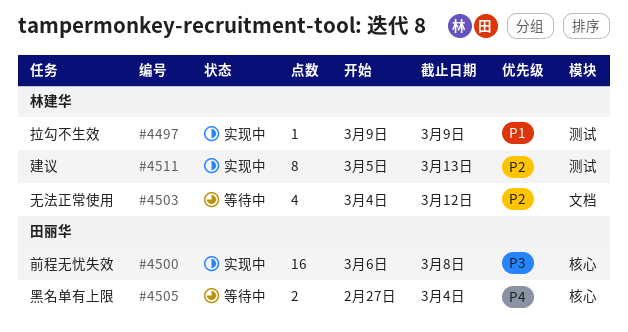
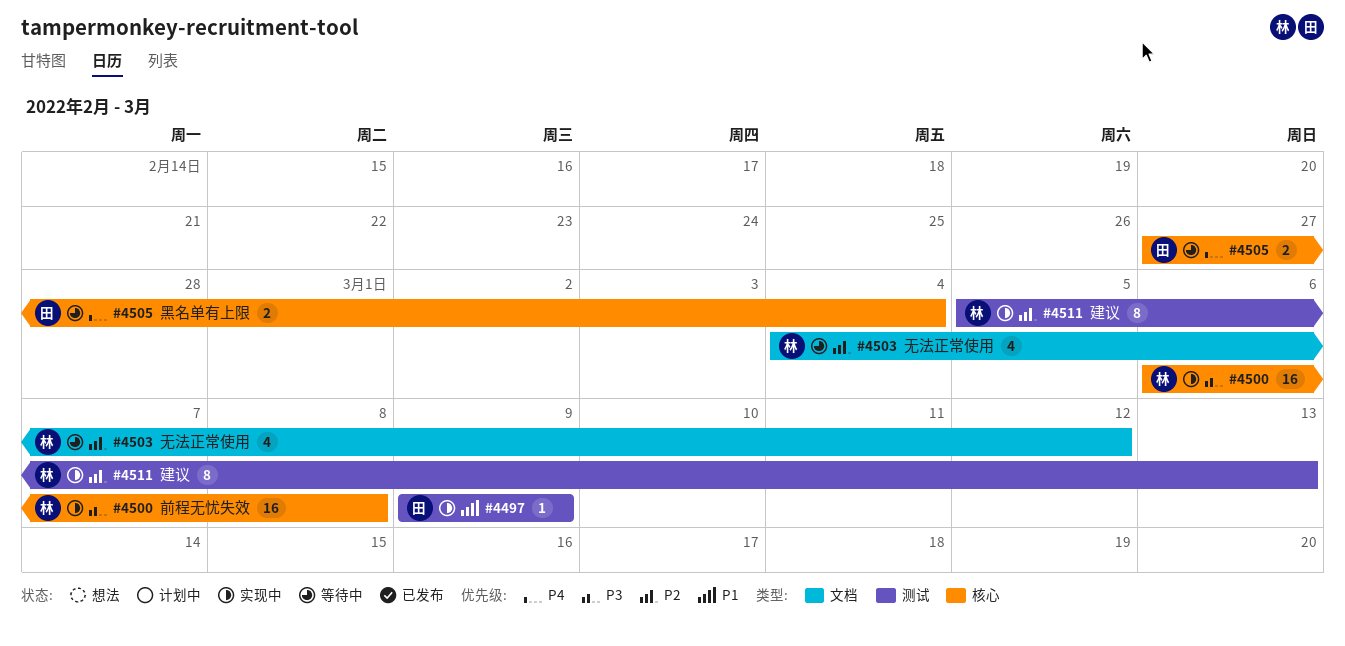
#4497, owner: 林建华 -> 田丽华
#4500, owner: 田丽华 -> 林建华

